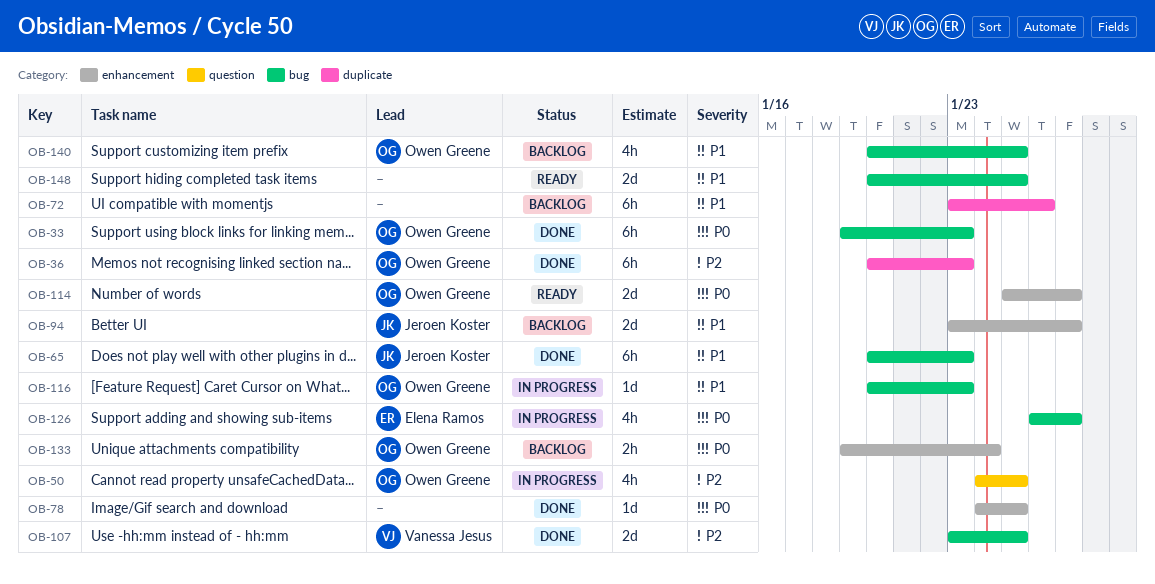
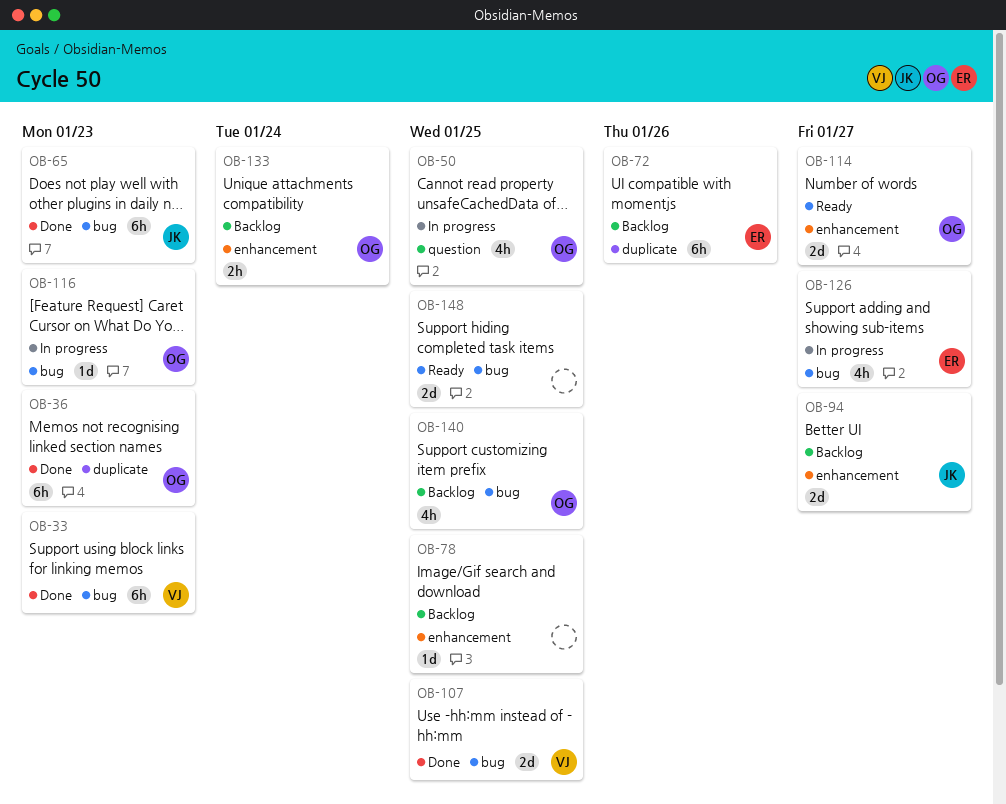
OB-33, owner: Owen Greene -> Vanessa Jesus
OB-72, owner: none -> Elena Ramos
OB-78, status: Done -> Backlog

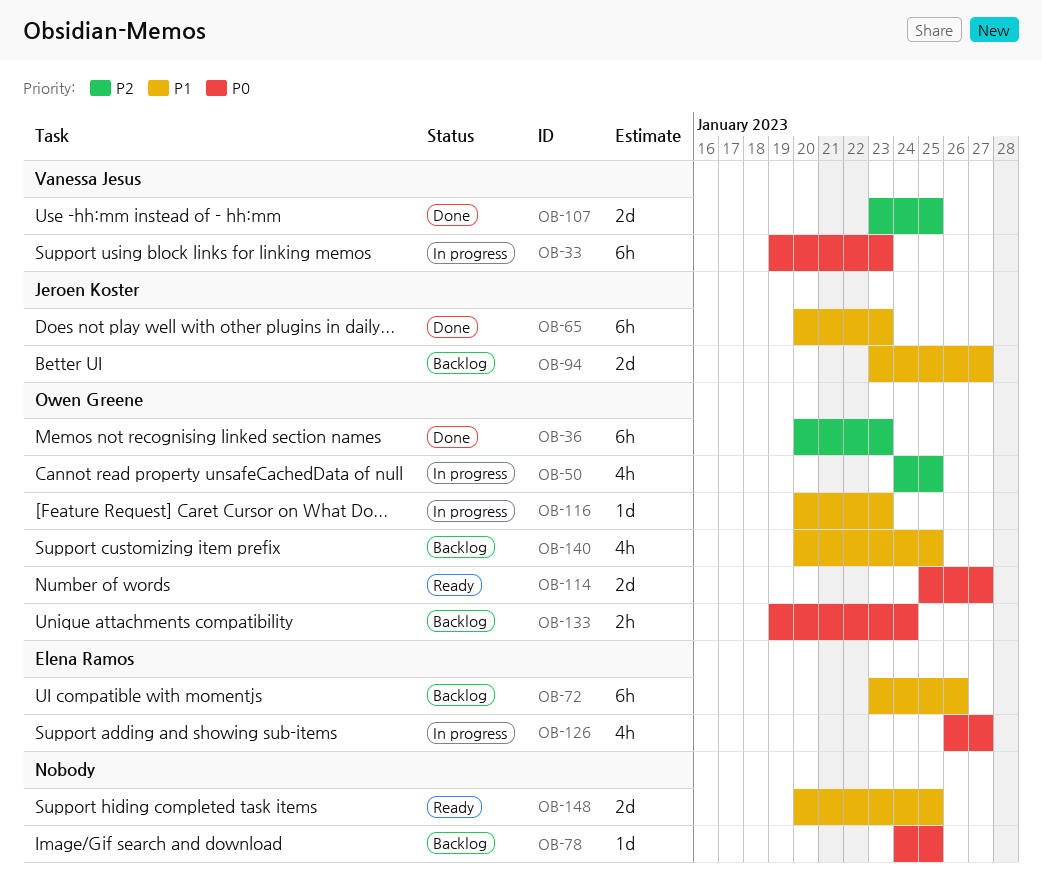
OB-33, status: Done -> In progress

